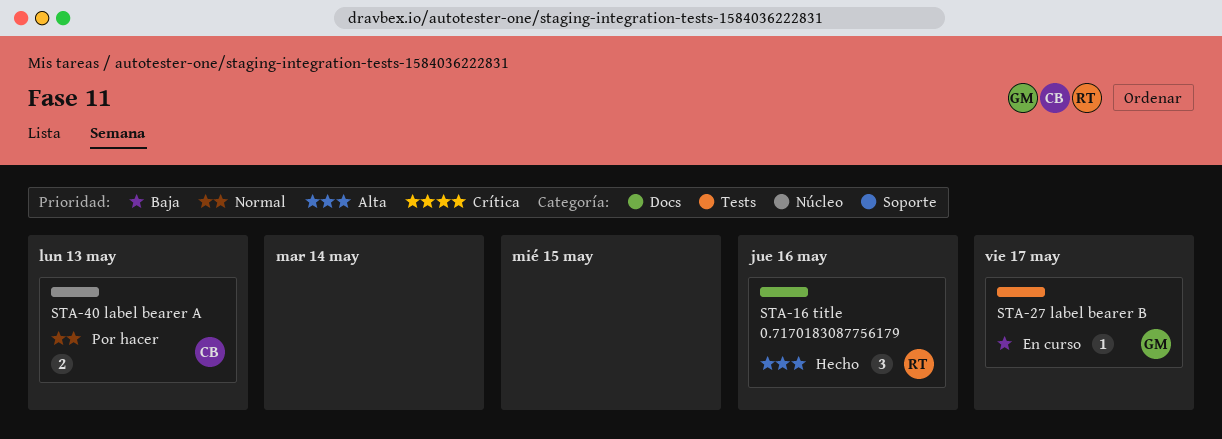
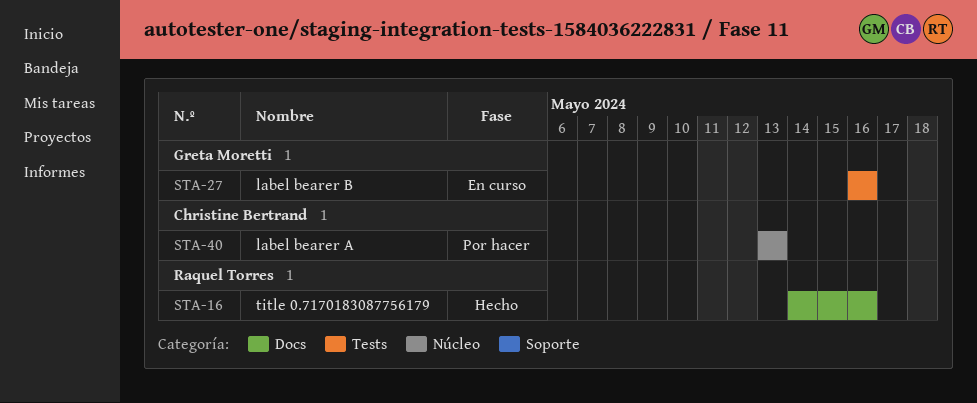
STA-27, due: May 17 -> May 16

